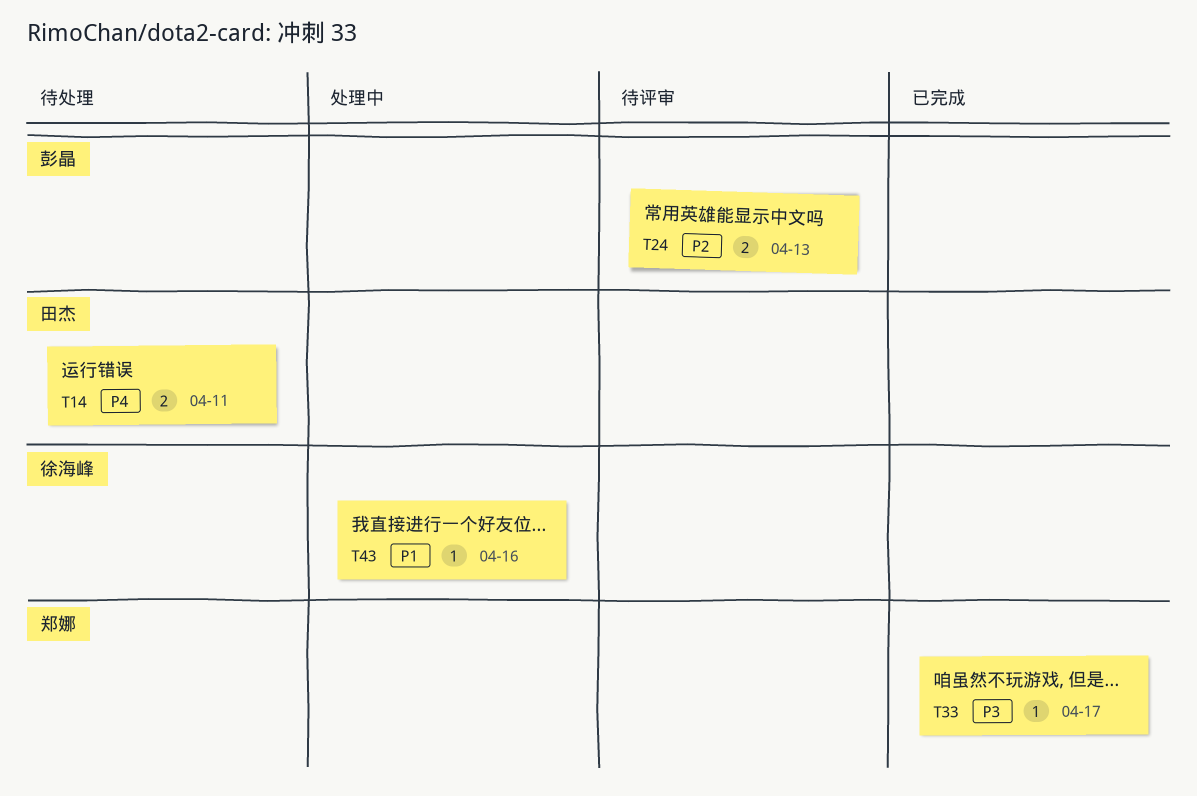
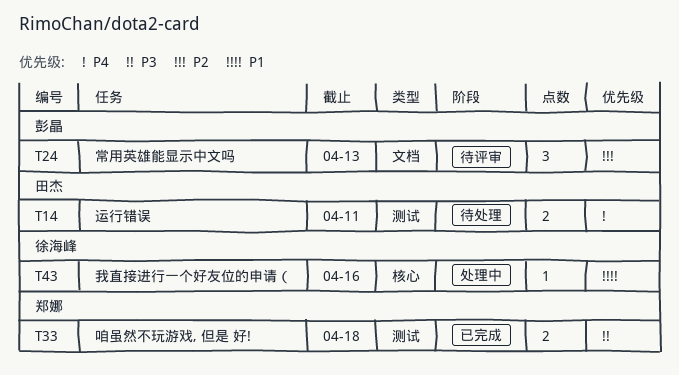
T24, estimate: 2 -> 3
T33, estimate: 1 -> 2
T33, due: Apr 17 -> Apr 18

